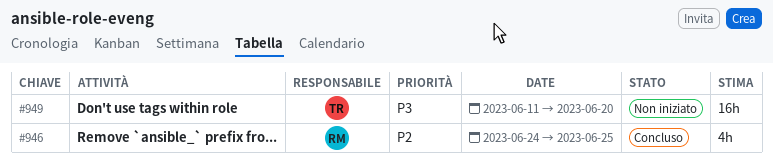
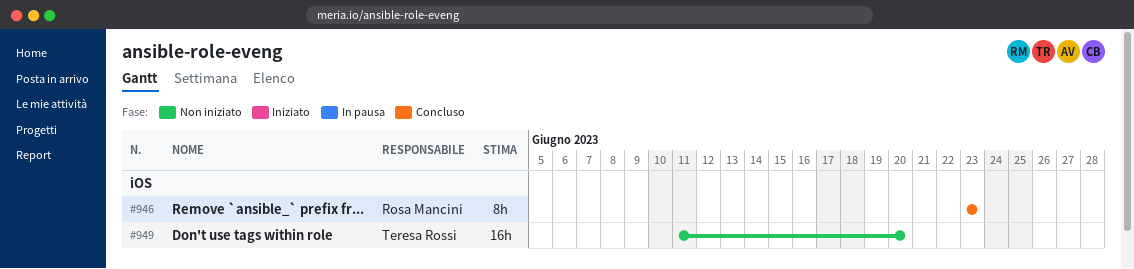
#946, estimate: 4h -> 8h
#946, start: Jun 24 -> Jun 23
#946, due: Jun 25 -> Jun 23

